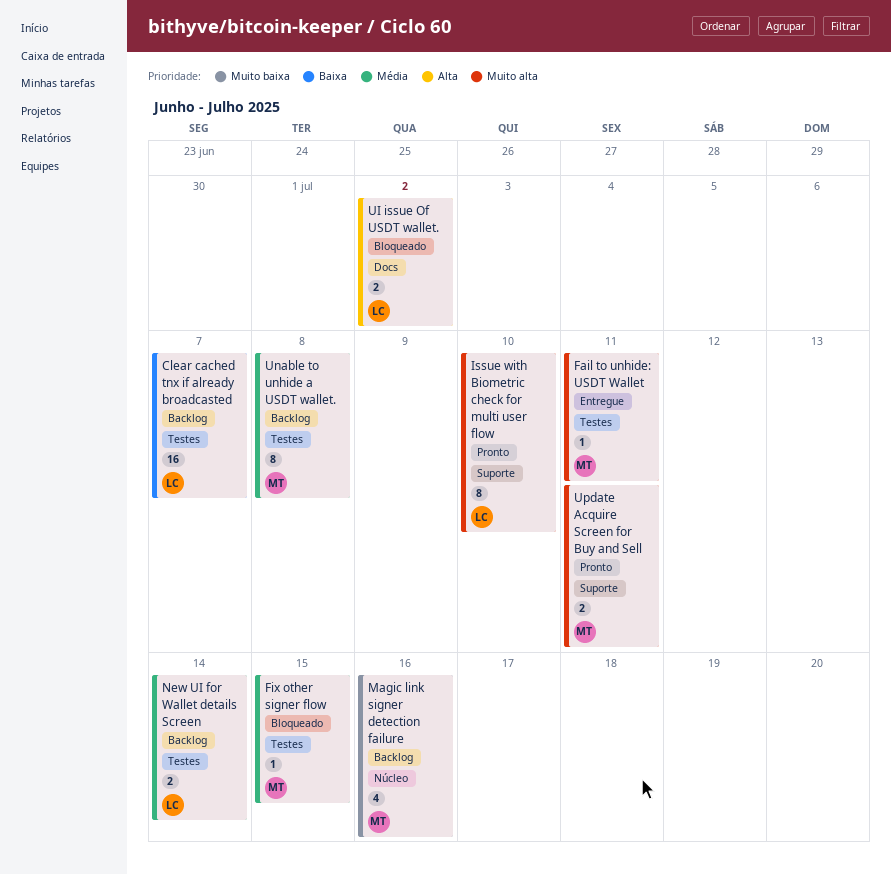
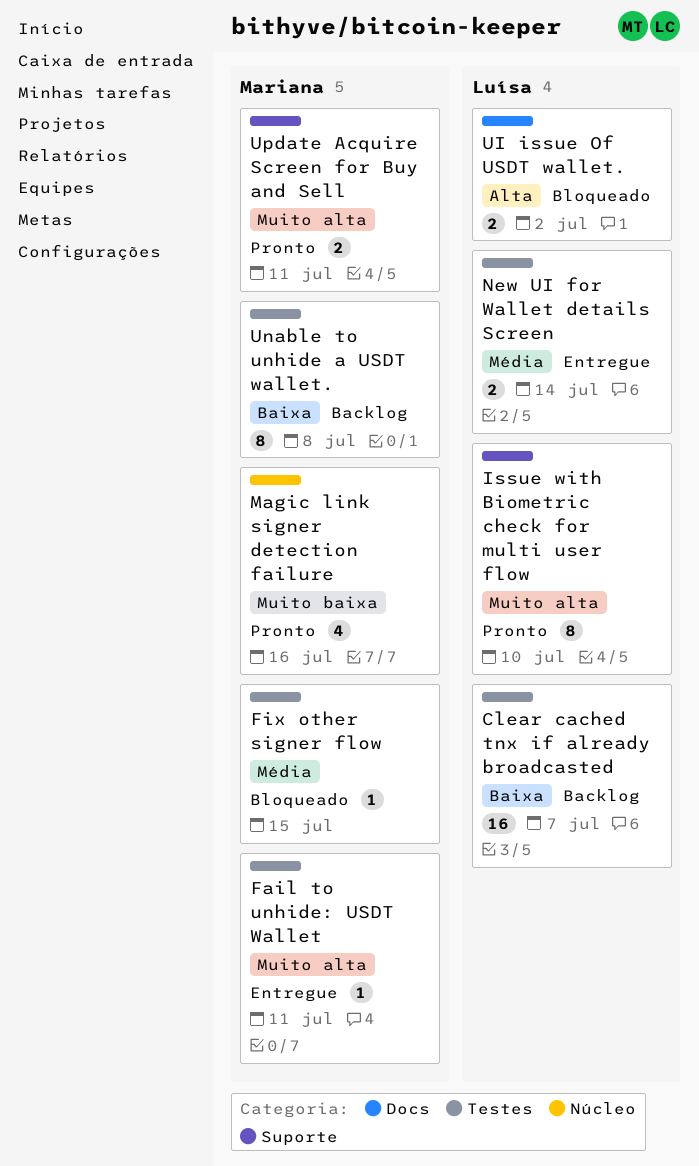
Magic link signer detection failure, status: Backlog -> Pronto
New UI for Wallet details Screen, status: Backlog -> Entregue
Unable to unhide a USDT wallet., priority: Média -> Baixa

